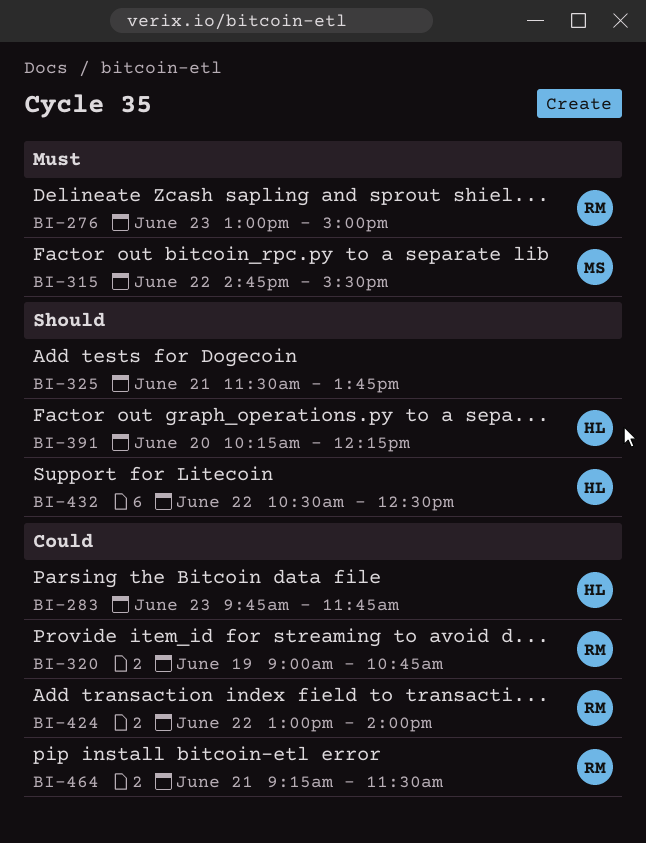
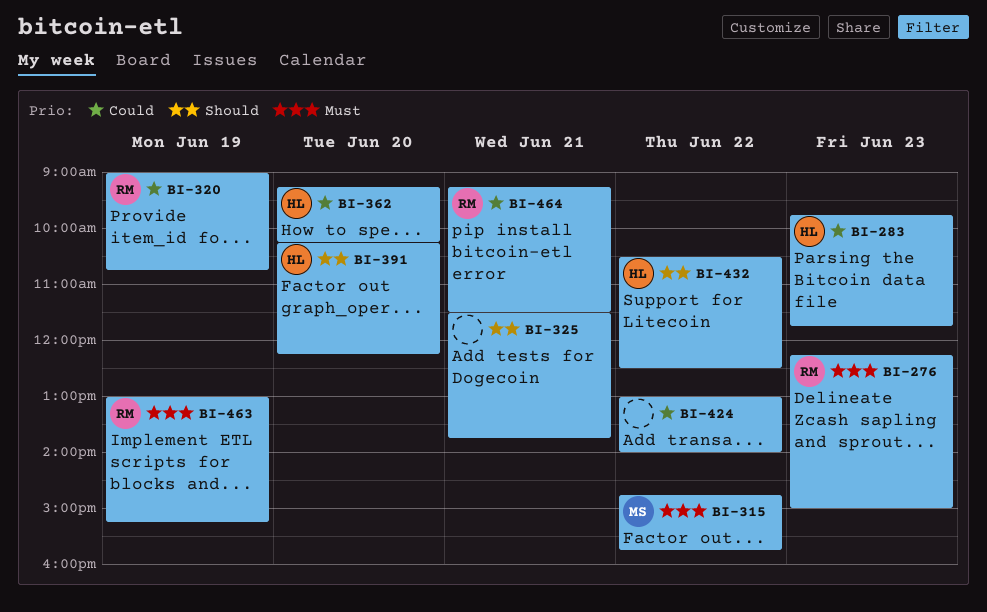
BI-276, begins: 13:00 -> 12:15
BI-315, ends: 15:30 -> 15:45
BI-362: none -> present
BI-424, owner: RM -> none
BI-463: none -> present

